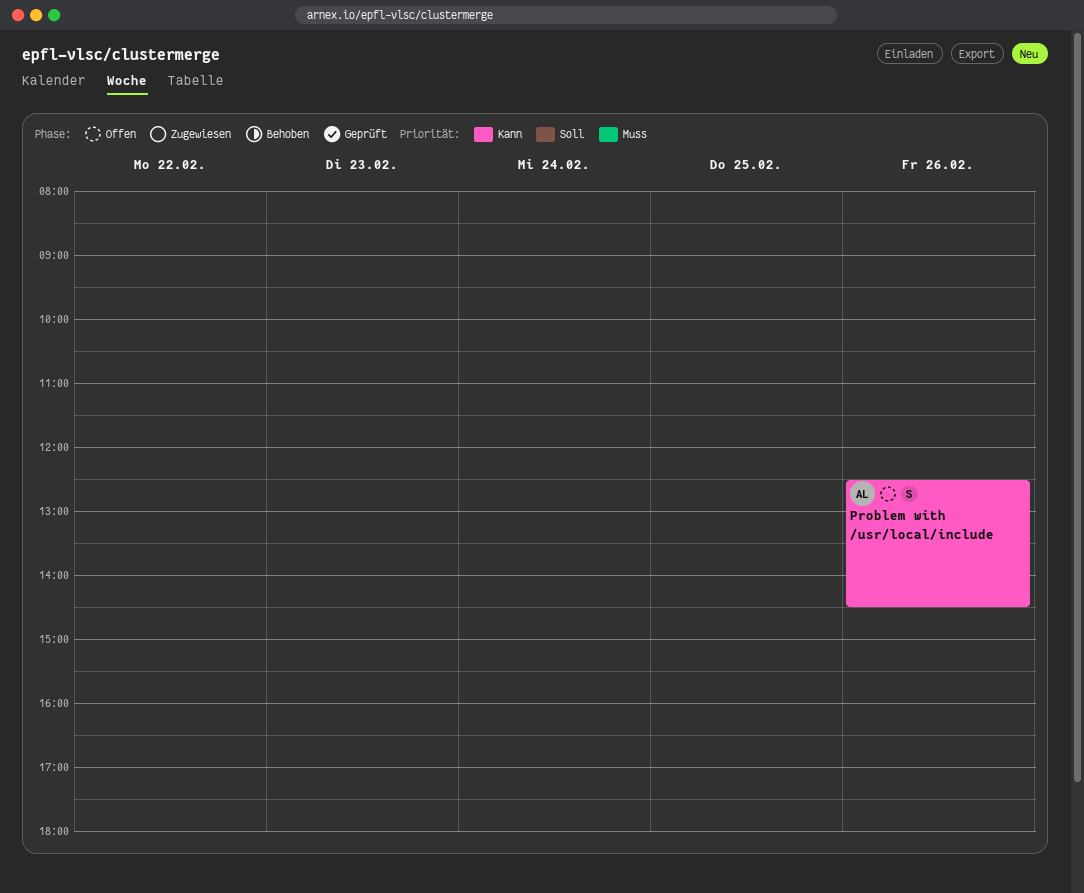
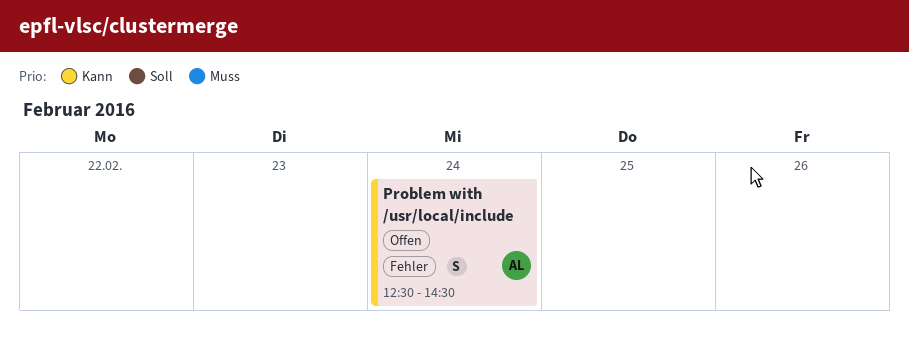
Problem with /usr/local/include, day: Feb 26 -> Feb 24

